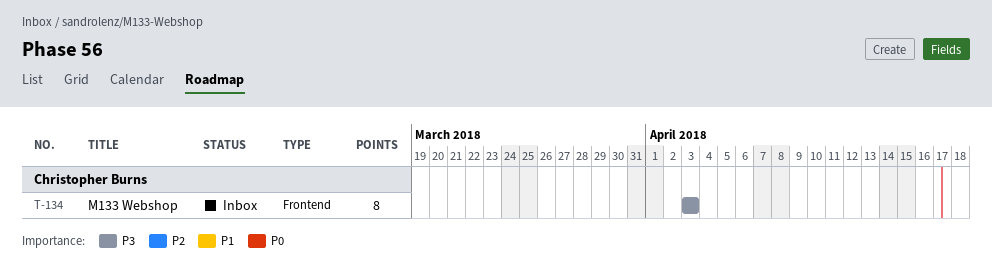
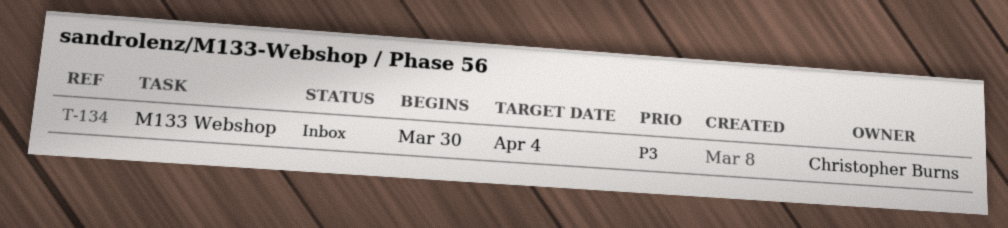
T-134, start: Apr 3 -> Mar 30
T-134, due: Apr 3 -> Apr 4

